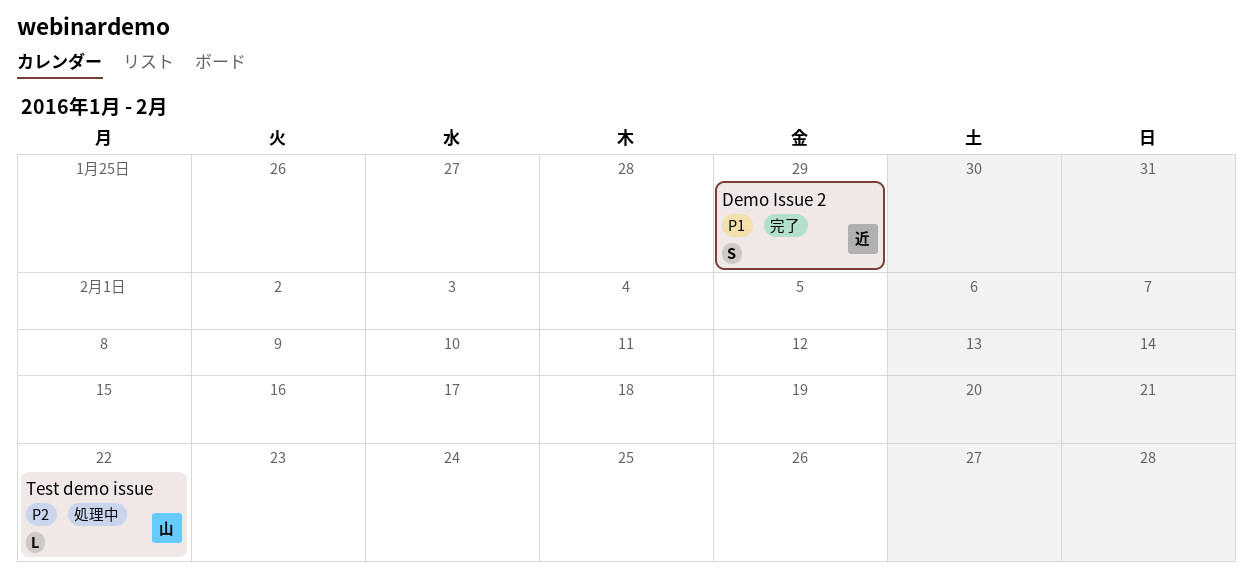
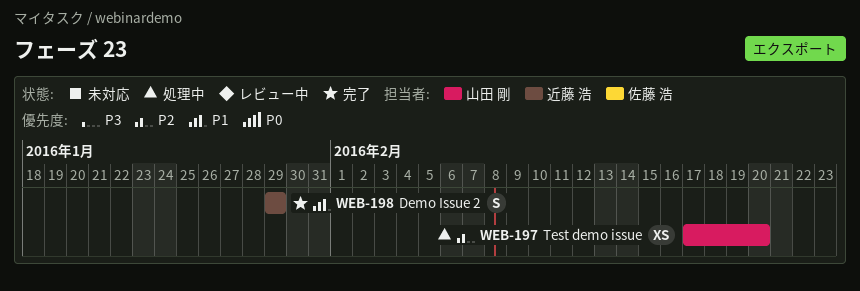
Test demo issue, estimate: L -> XS
Test demo issue, due: Feb 22 -> Feb 20

